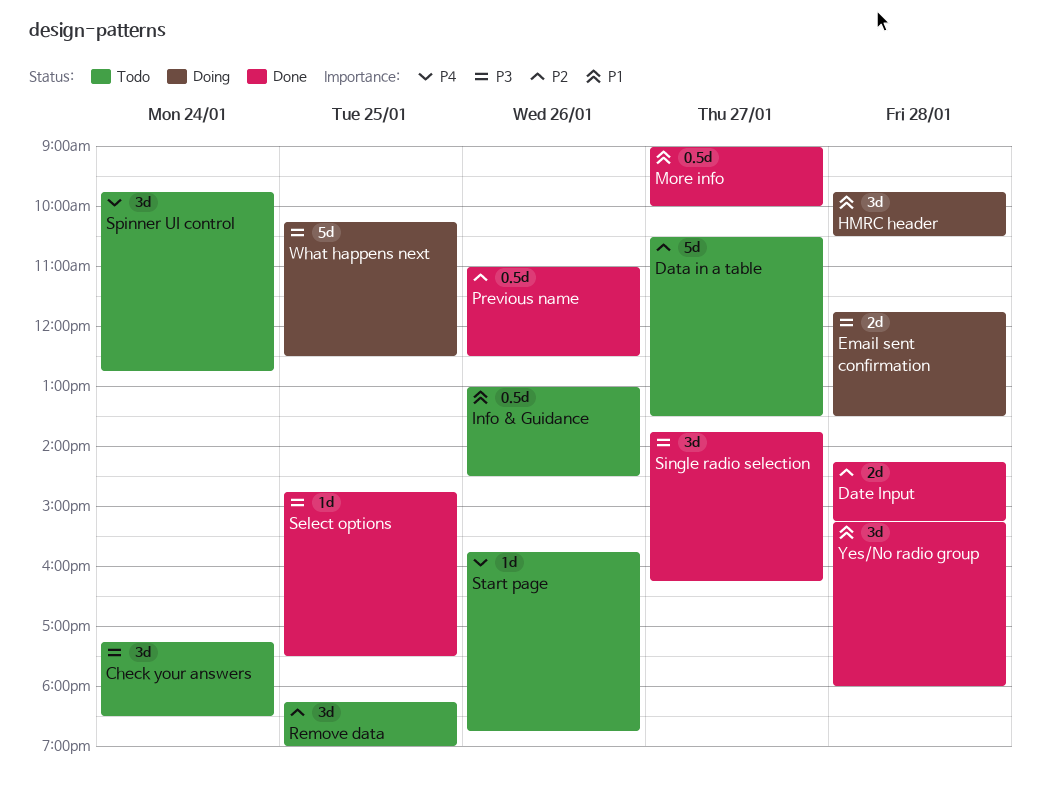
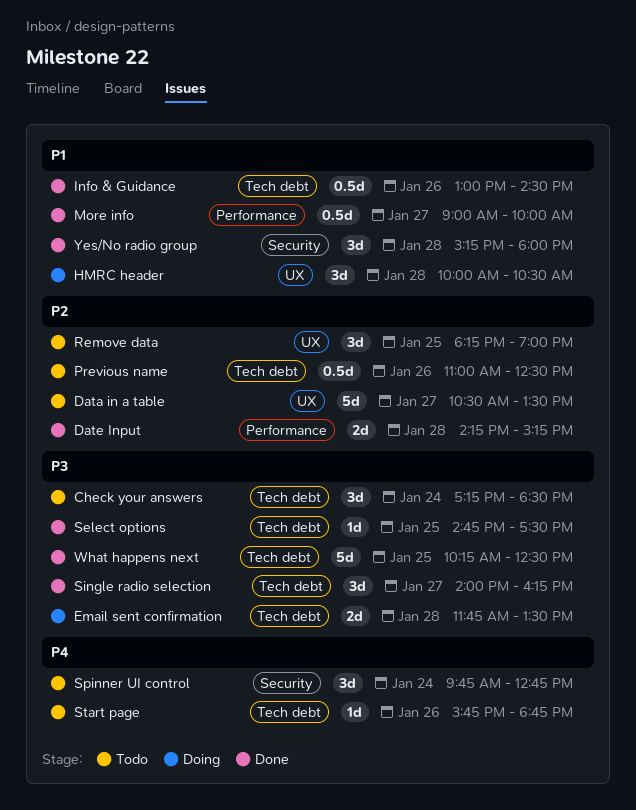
HMRC header, begins: 09:45 -> 10:00
Info & Guidance, status: Todo -> Done
Previous name, status: Done -> Todo
Single radio selection, begins: 13:45 -> 14:00
What happens next, status: Doing -> Done

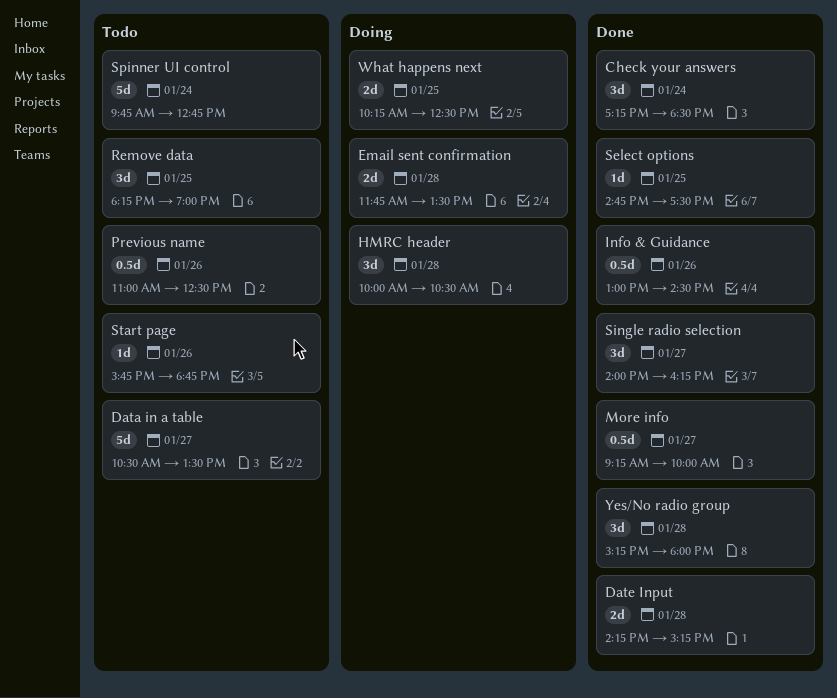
Check your answers, status: Todo -> Done
More info, begins: 09:00 -> 09:15
Spinner UI control, estimate: 3d -> 5d
What happens next, status: Done -> Doing
What happens next, estimate: 5d -> 2d

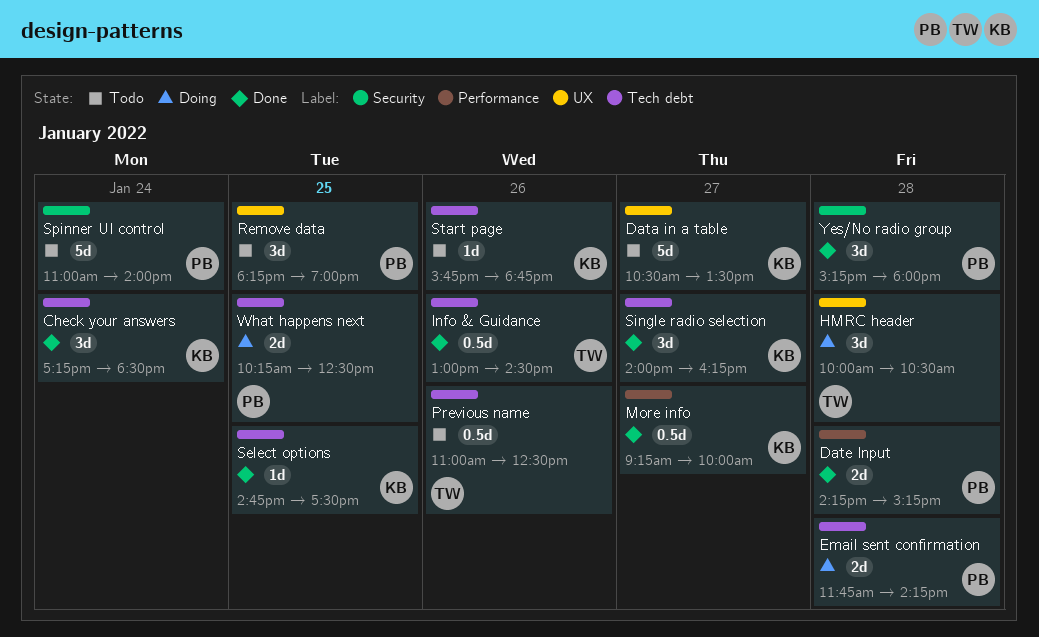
Email sent confirmation, ends: 13:30 -> 14:15
Spinner UI control, begins: 09:45 -> 11:00
Spinner UI control, ends: 12:45 -> 14:00

